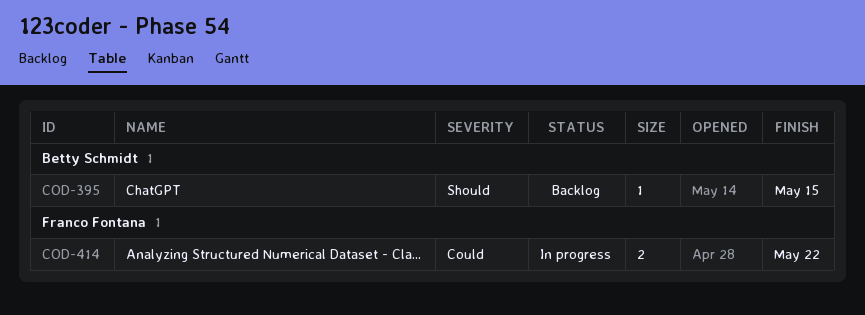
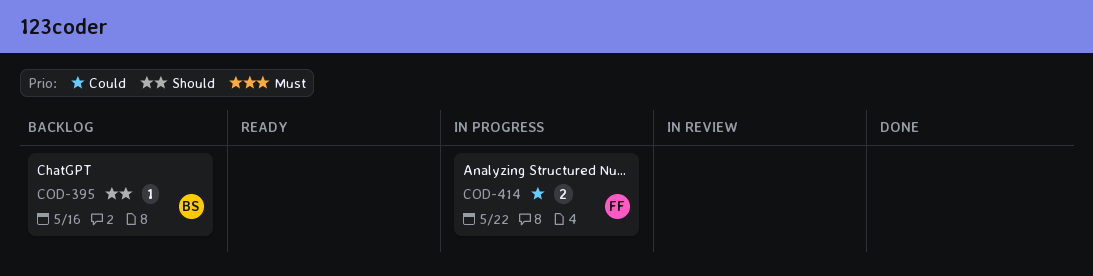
COD-395, due: May 15 -> May 16

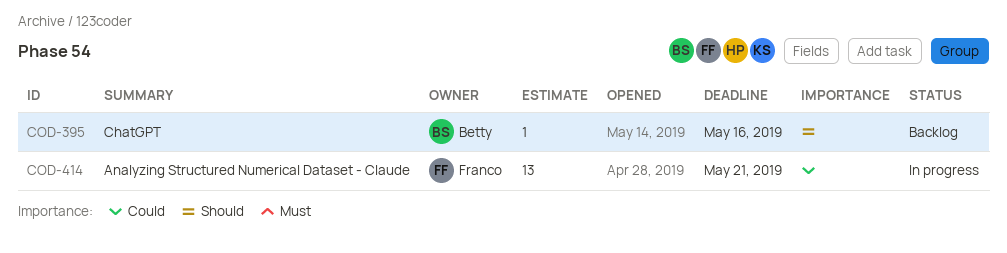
COD-414, estimate: 2 -> 13
COD-414, due: May 22 -> May 21

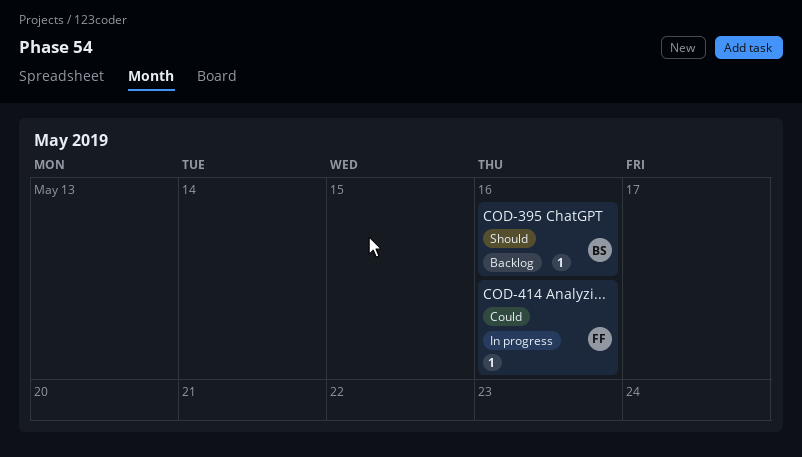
COD-414, estimate: 13 -> 1
COD-414, due: May 21 -> May 16

